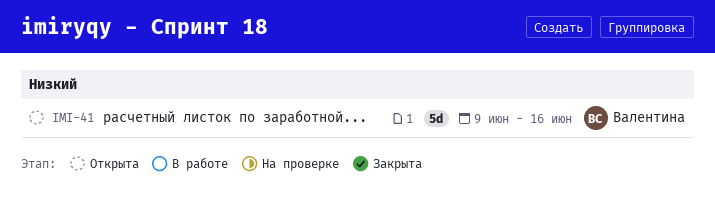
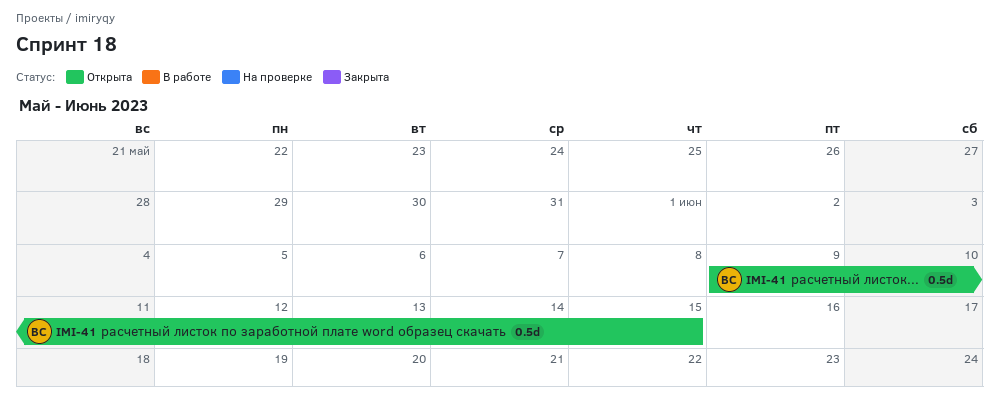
IMI-41, estimate: 5d -> 0.5d
IMI-41, due: Jun 16 -> Jun 15

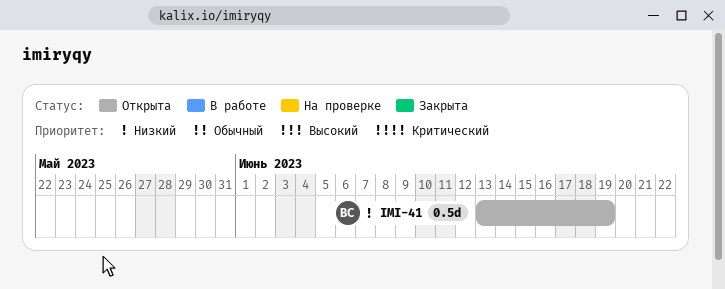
IMI-41, start: Jun 9 -> Jun 13
IMI-41, due: Jun 15 -> Jun 19

